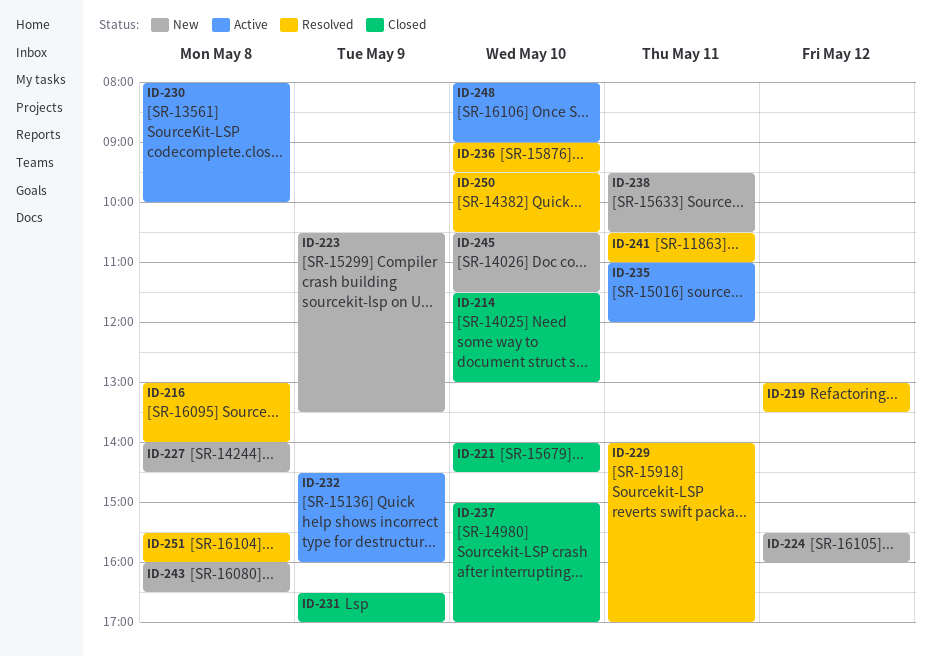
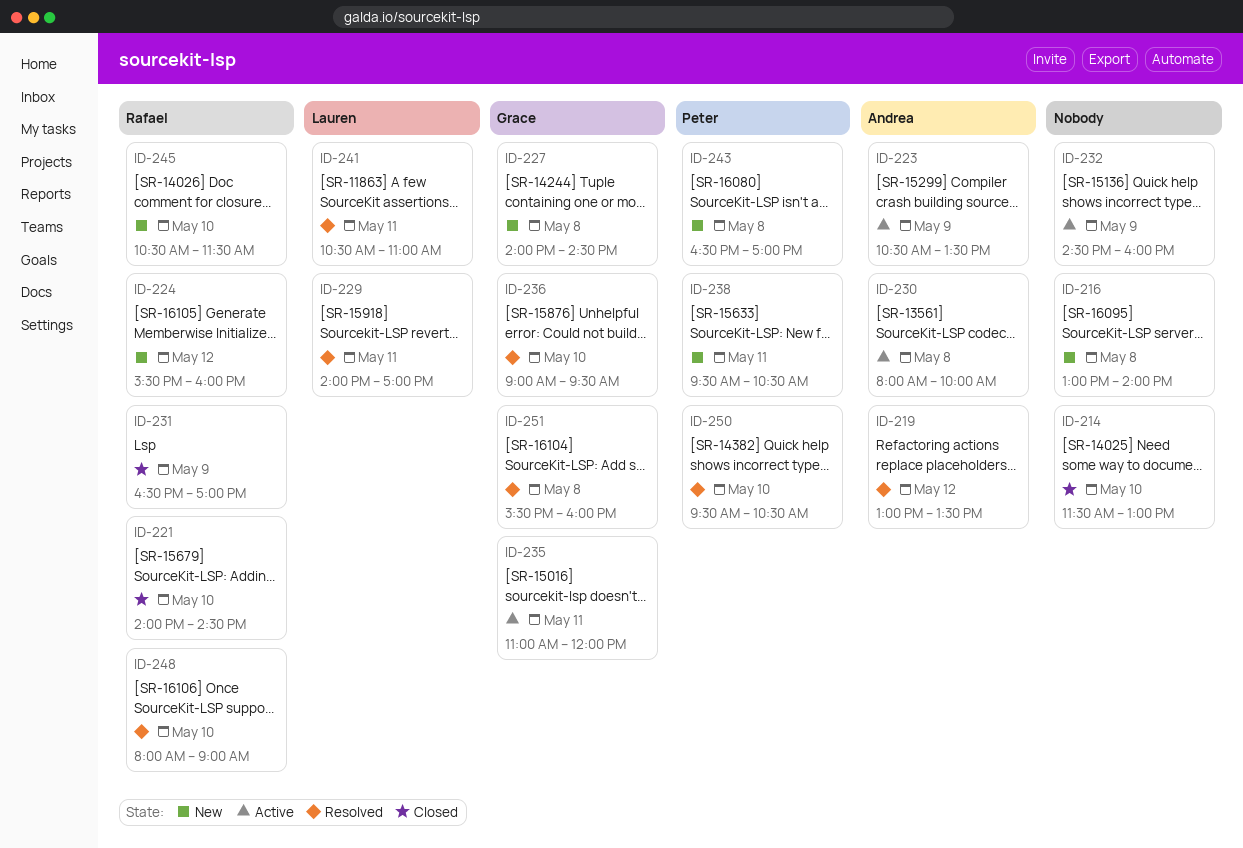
ID-216, status: Resolved -> New
ID-223, status: New -> Active
ID-237: present -> none
ID-243, begins: 16:00 -> 16:30
ID-243, ends: 16:30 -> 17:00
ID-248, status: Active -> Resolved

